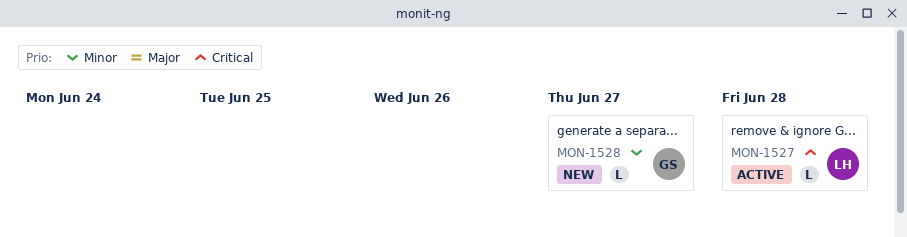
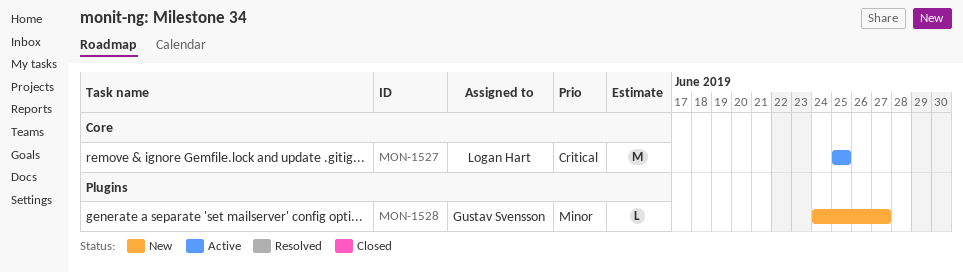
MON-1527, estimate: L -> M
MON-1527, due: Jun 28 -> Jun 25

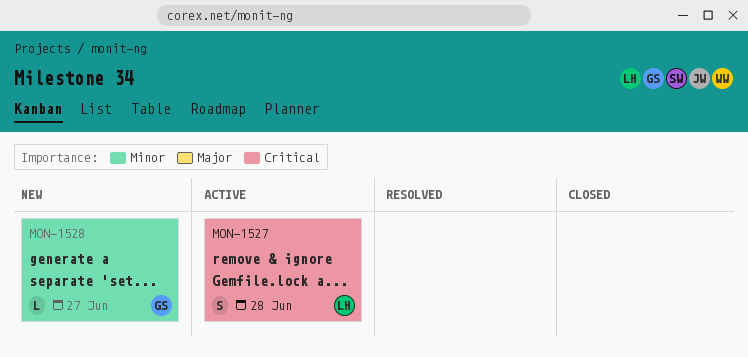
MON-1527, estimate: M -> S
MON-1527, due: Jun 25 -> Jun 28

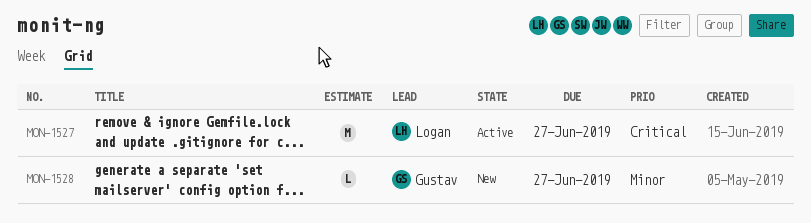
MON-1527, estimate: S -> M
MON-1527, due: Jun 28 -> Jun 27

